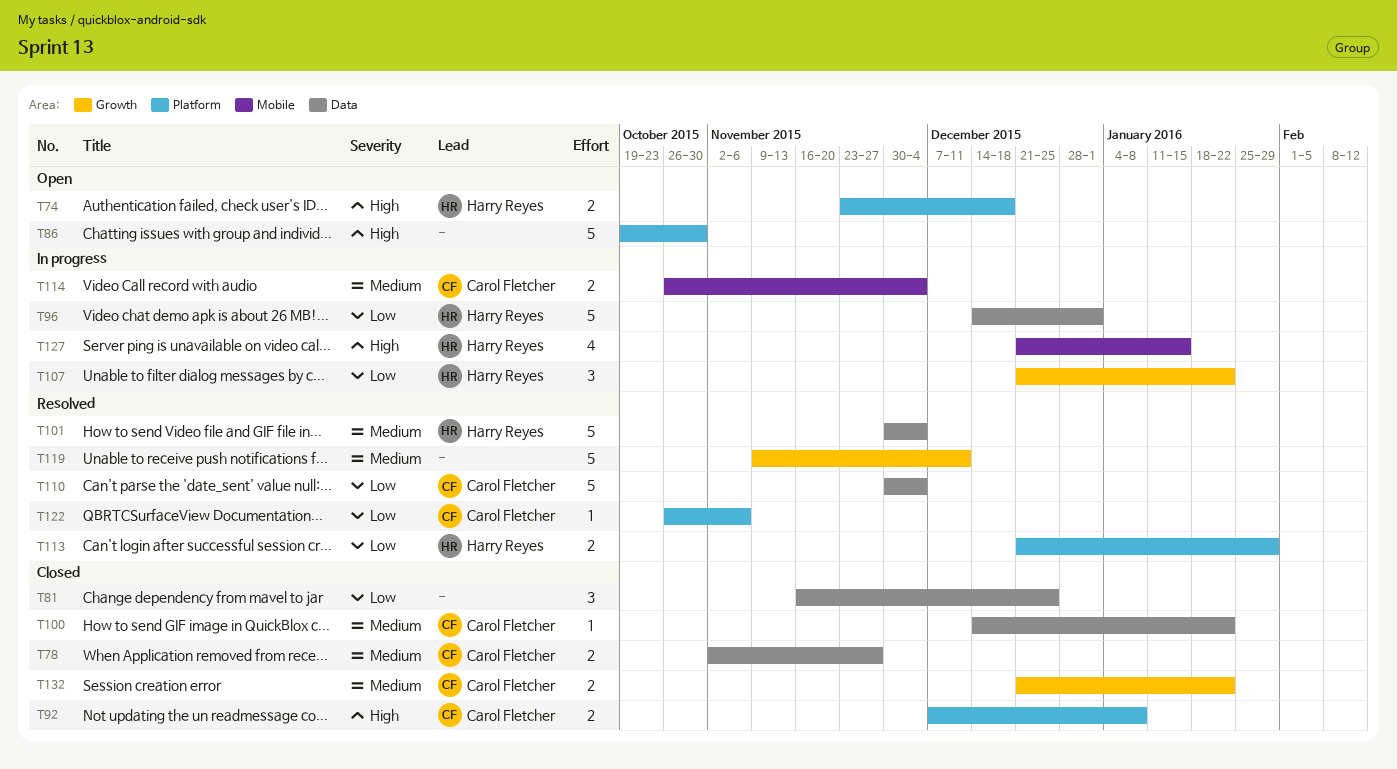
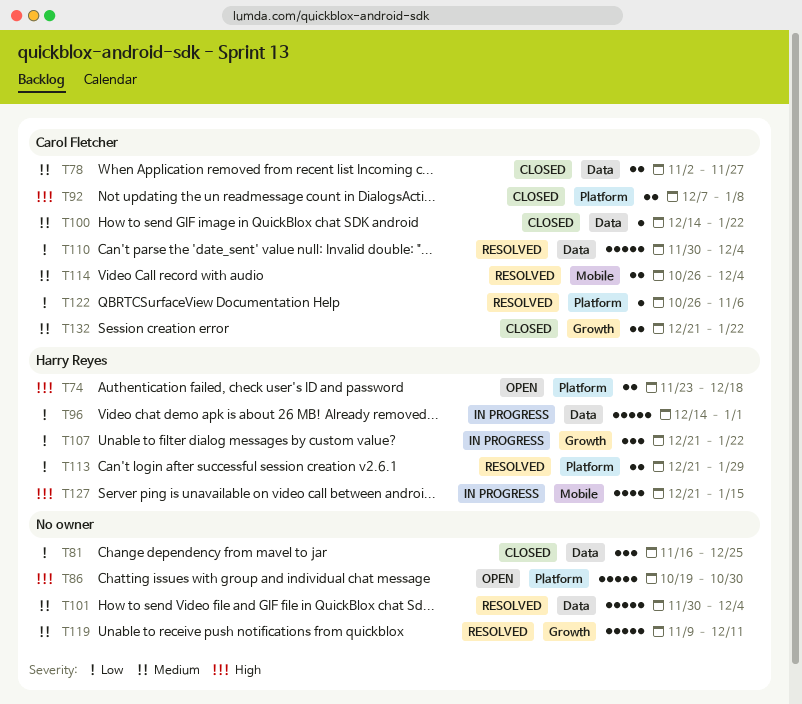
T101, owner: Harry Reyes -> none
T114, status: In progress -> Resolved

